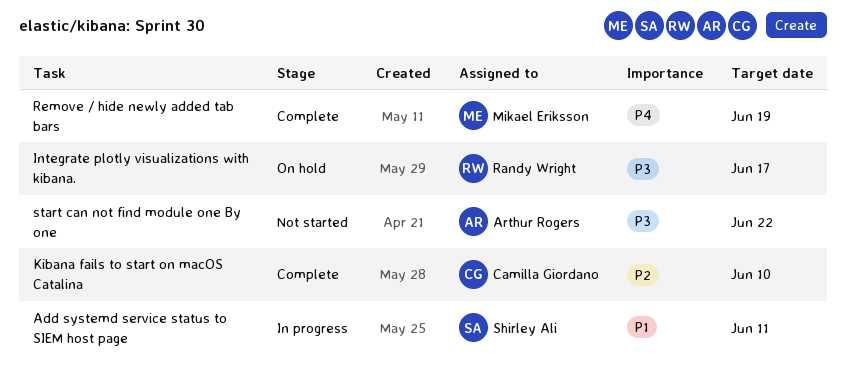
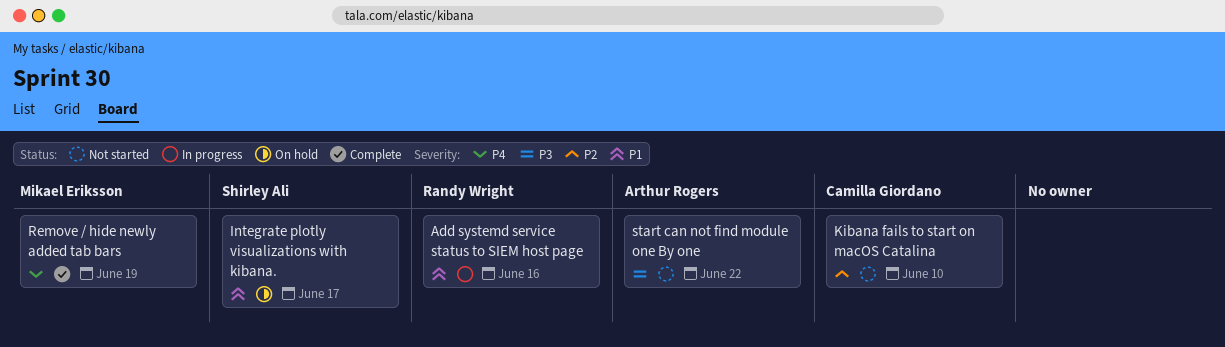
Add systemd service status to SIEM host page, owner: Shirley Ali -> Randy Wright
Add systemd service status to SIEM host page, due: Jun 11 -> Jun 16
Integrate plotly visualizations with kibana., owner: Randy Wright -> Shirley Ali
Integrate plotly visualizations with kibana., priority: P3 -> P1
Kibana fails to start on macOS Catalina, status: Complete -> Not started

